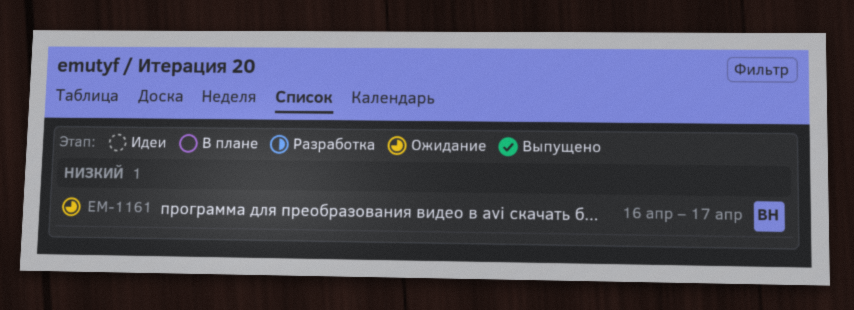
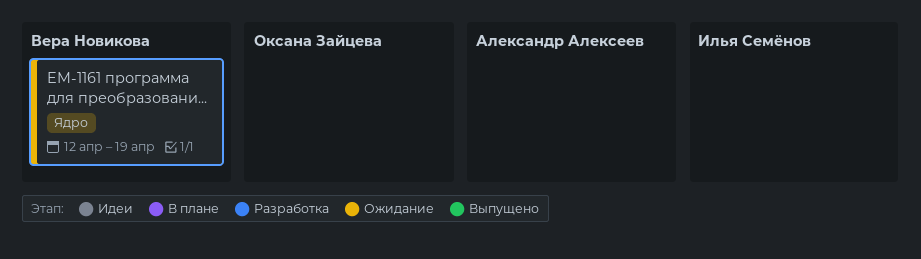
EM-1161, start: Apr 16 -> Apr 12
EM-1161, due: Apr 17 -> Apr 19

